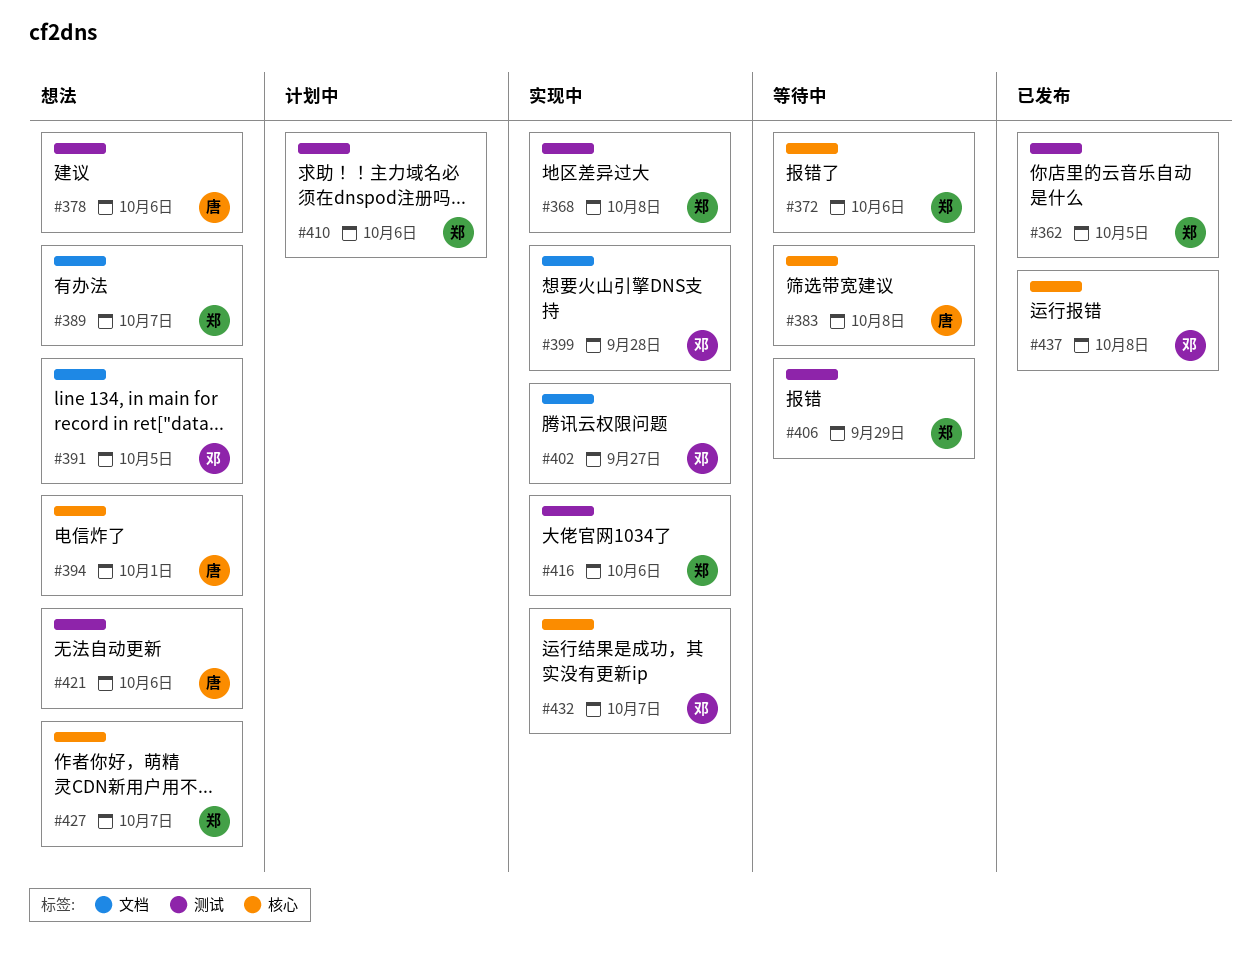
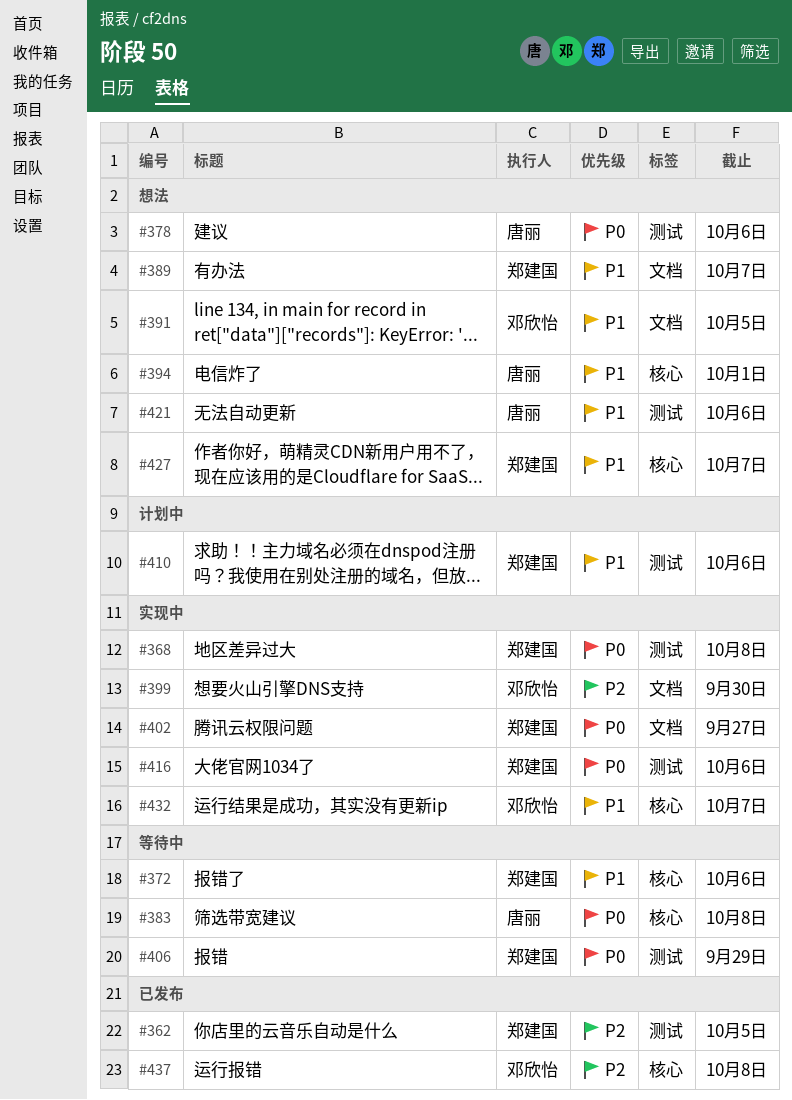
#399, due: Sep 28 -> Sep 30
#402, owner: 邓欣怡 -> 郑建国

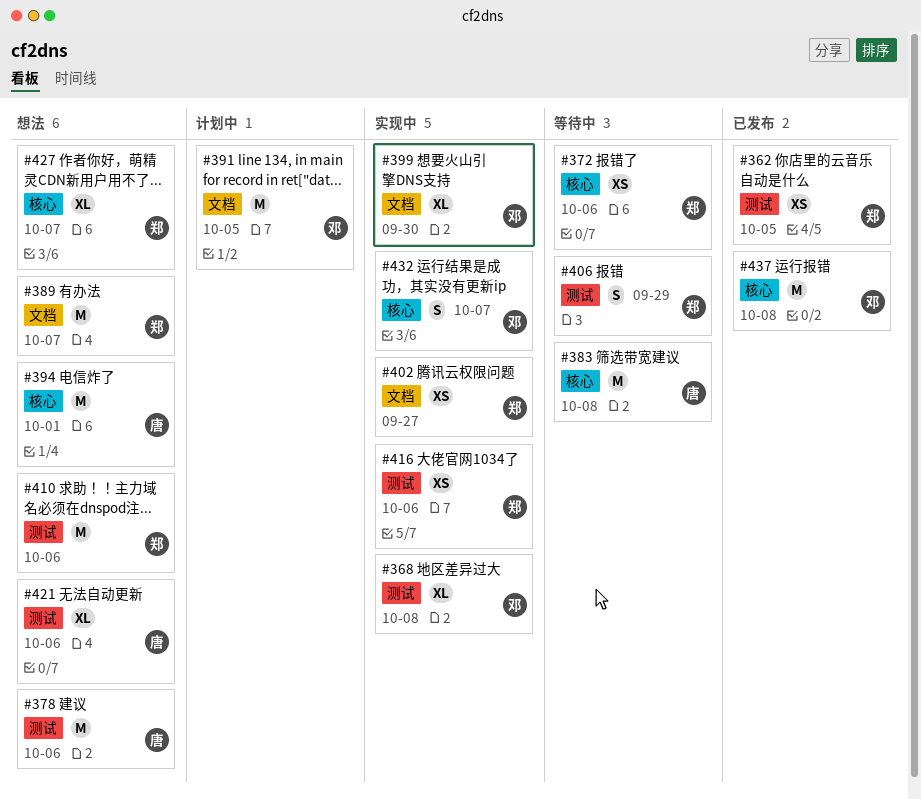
#368, owner: 郑建国 -> 邓欣怡
#391, status: 想法 -> 计划中
#410, status: 计划中 -> 想法

